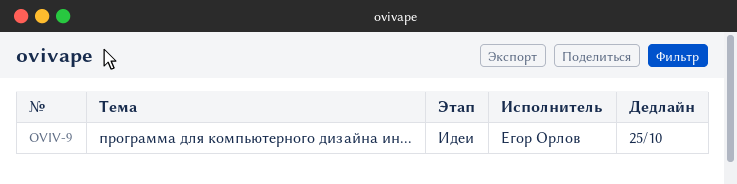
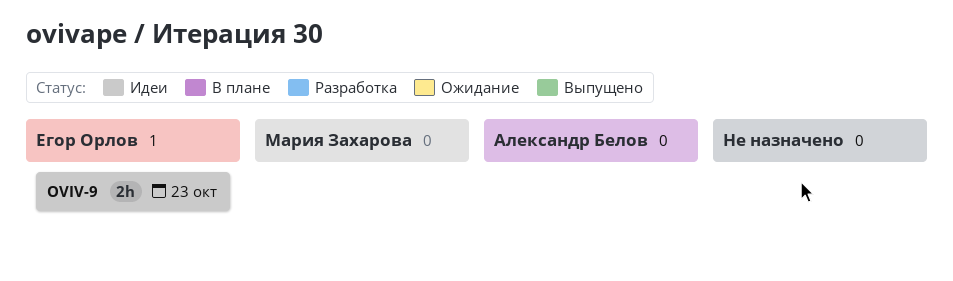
OVIV-9, due: Oct 25 -> Oct 23

